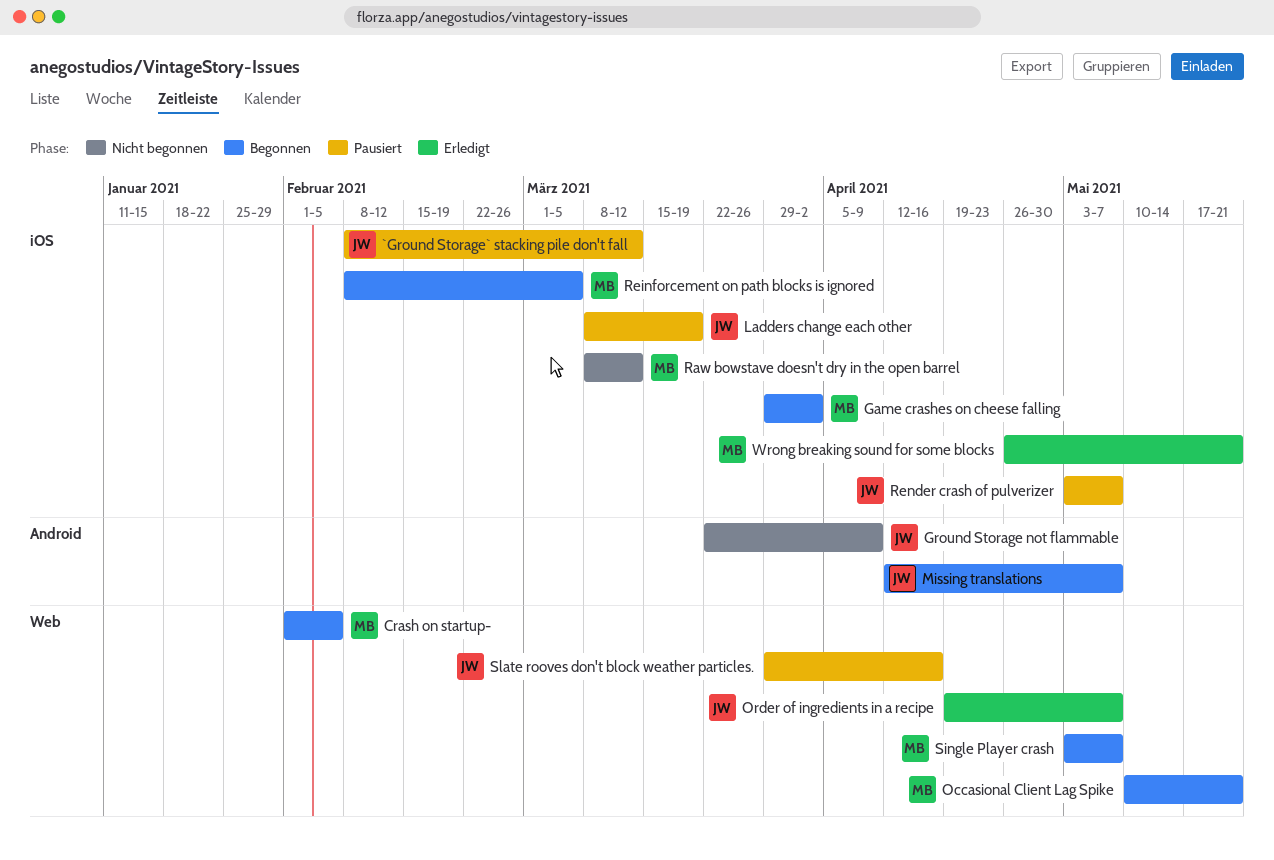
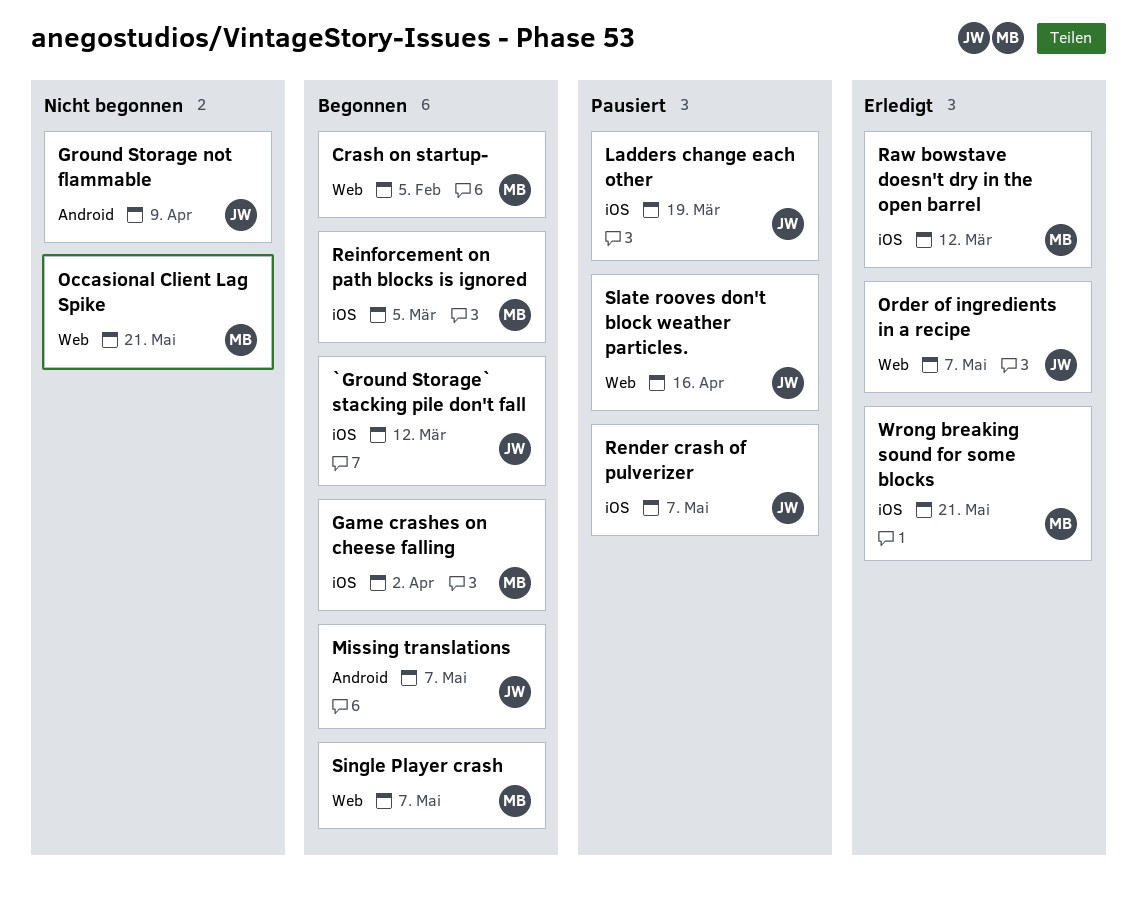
`Ground Storage` stacking pile don't fall, status: Pausiert -> Begonnen
Occasional Client Lag Spike, status: Begonnen -> Nicht begonnen
Raw bowstave doesn't dry in the open barrel, status: Nicht begonnen -> Erledigt

